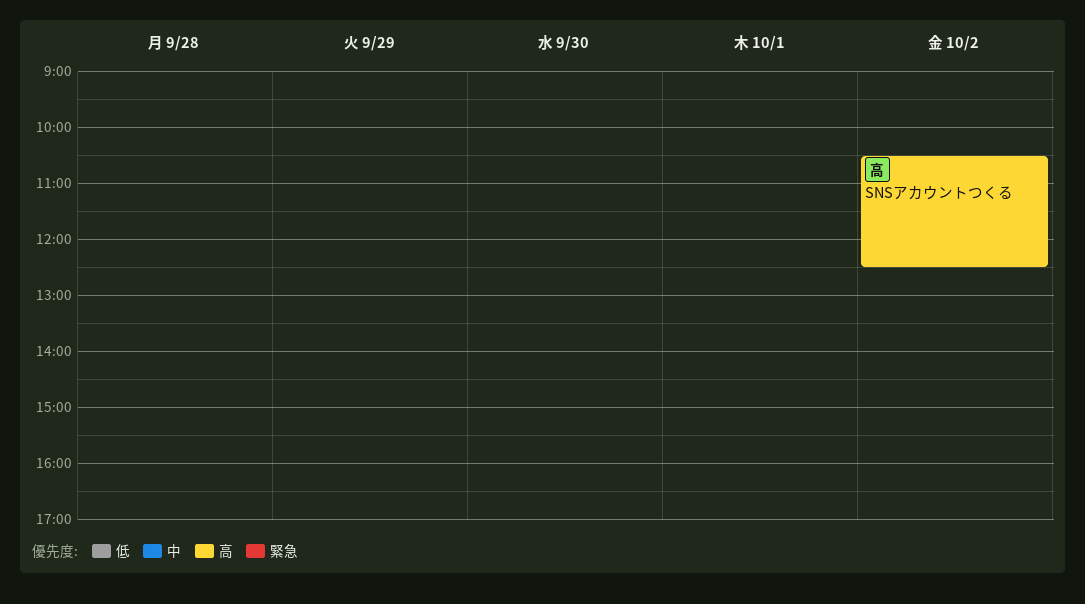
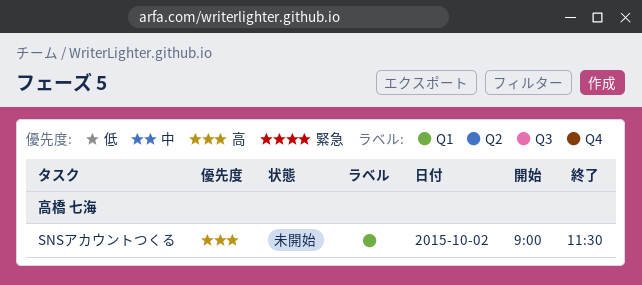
SNSアカウントつくる, begins: 10:30 -> 09:00
SNSアカウントつくる, ends: 12:30 -> 11:30

